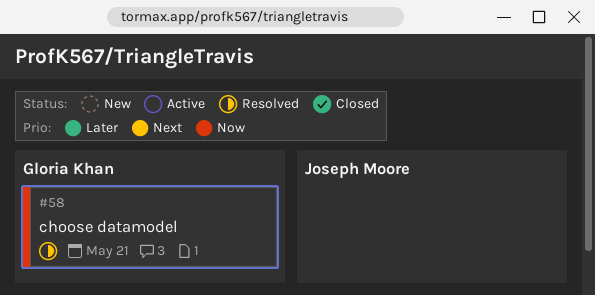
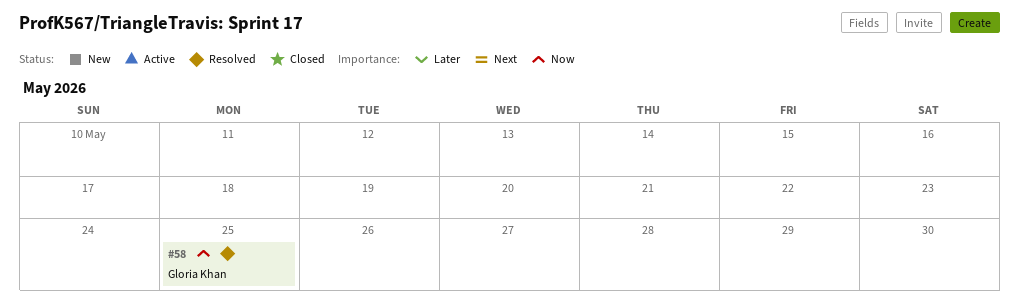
#58, due: May 21 -> May 25

